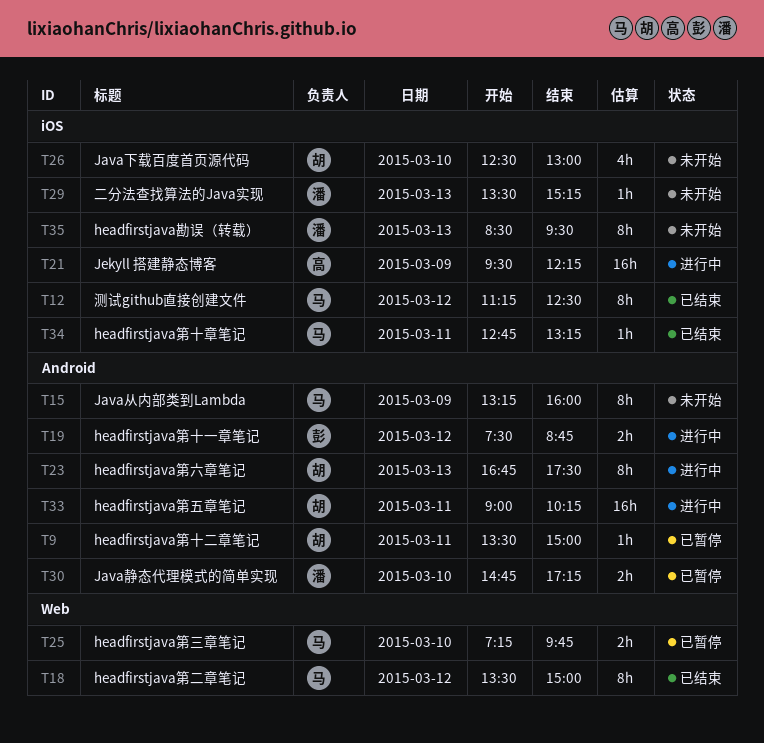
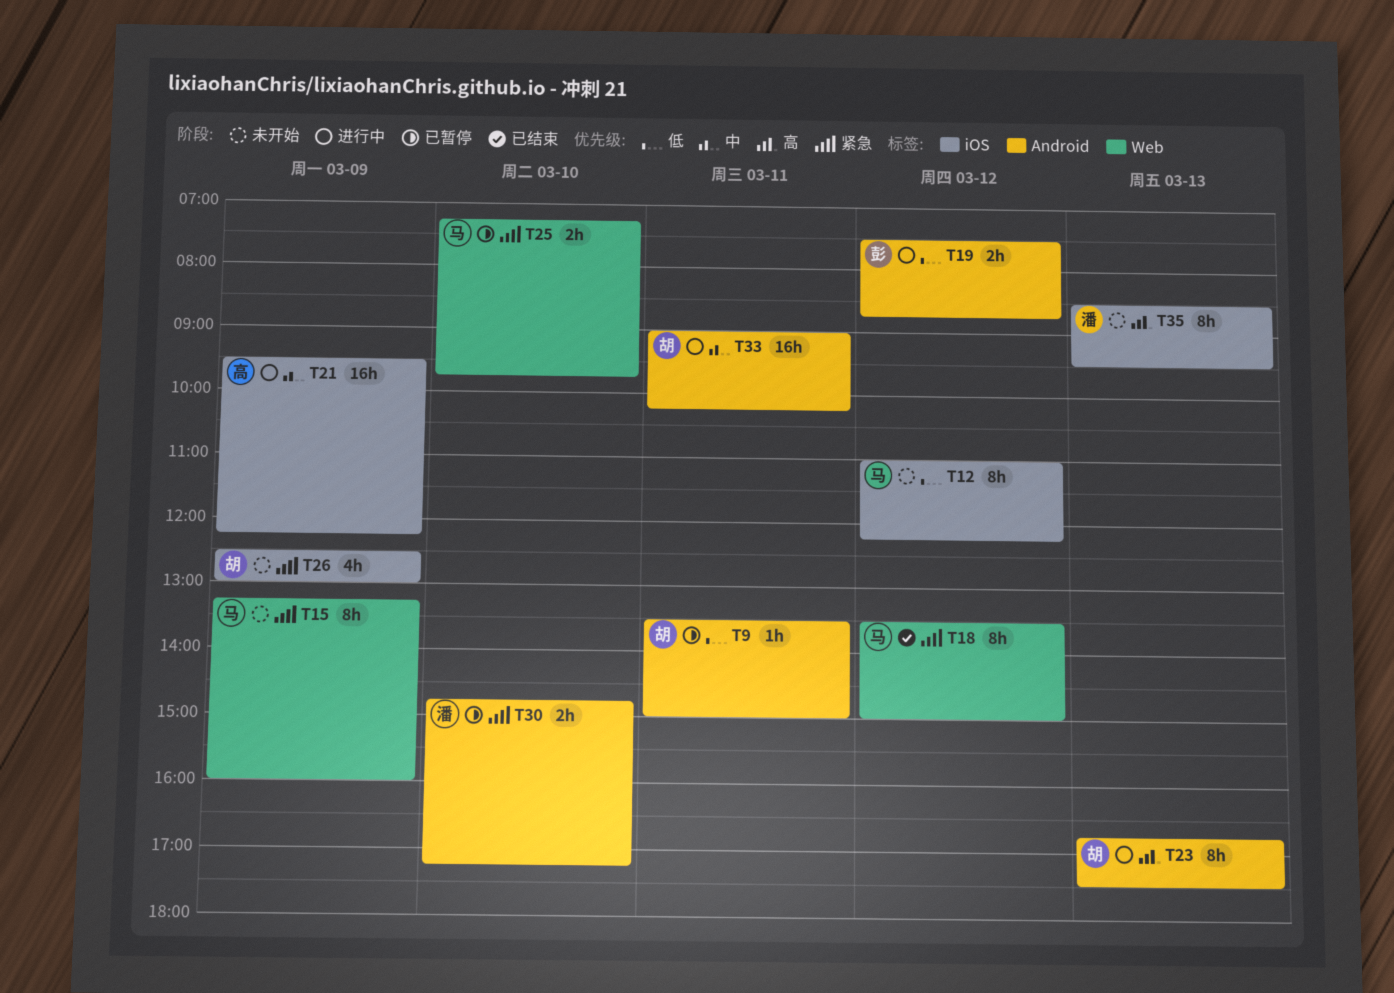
T12, status: 已结束 -> 未开始
T12, begins: 11:15 -> 11:00
T12, ends: 12:30 -> 12:15
T15, label: Android -> Web
T26, day: Mar 10 -> Mar 9
T29: present -> none
T34: present -> none

